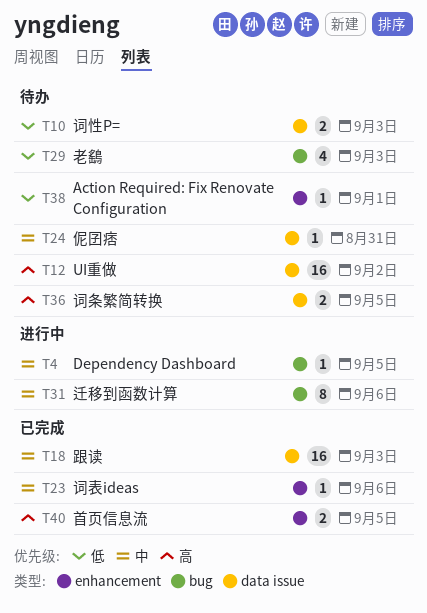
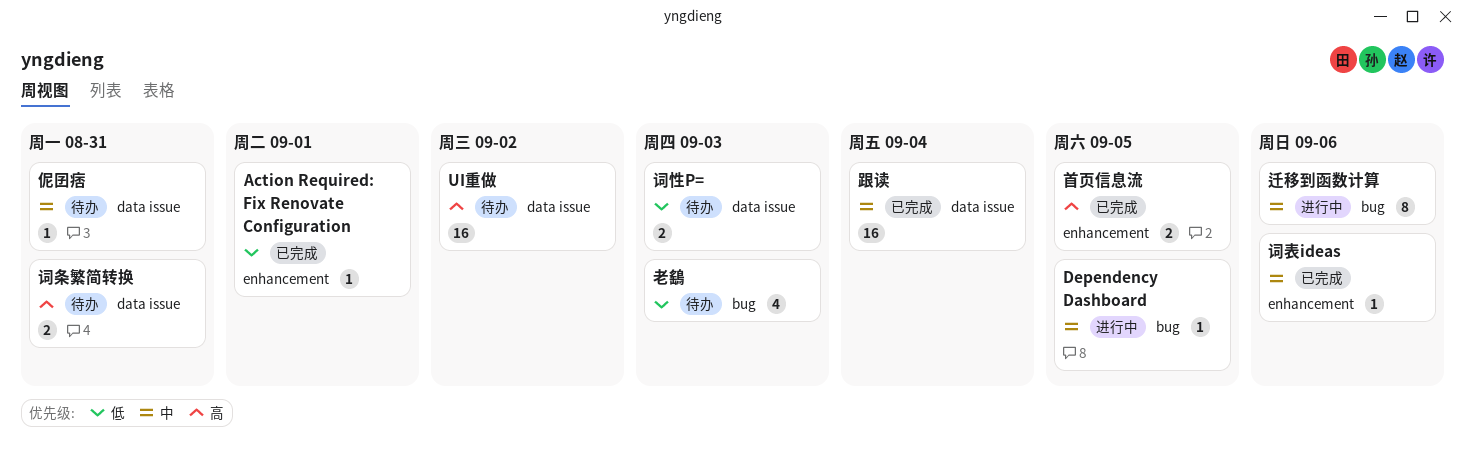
Action Required: Fix Renovate Configuration, status: 待办 -> 已完成
词条繁简转换, due: Sep 5 -> Aug 31
跟读, due: Sep 3 -> Sep 4

